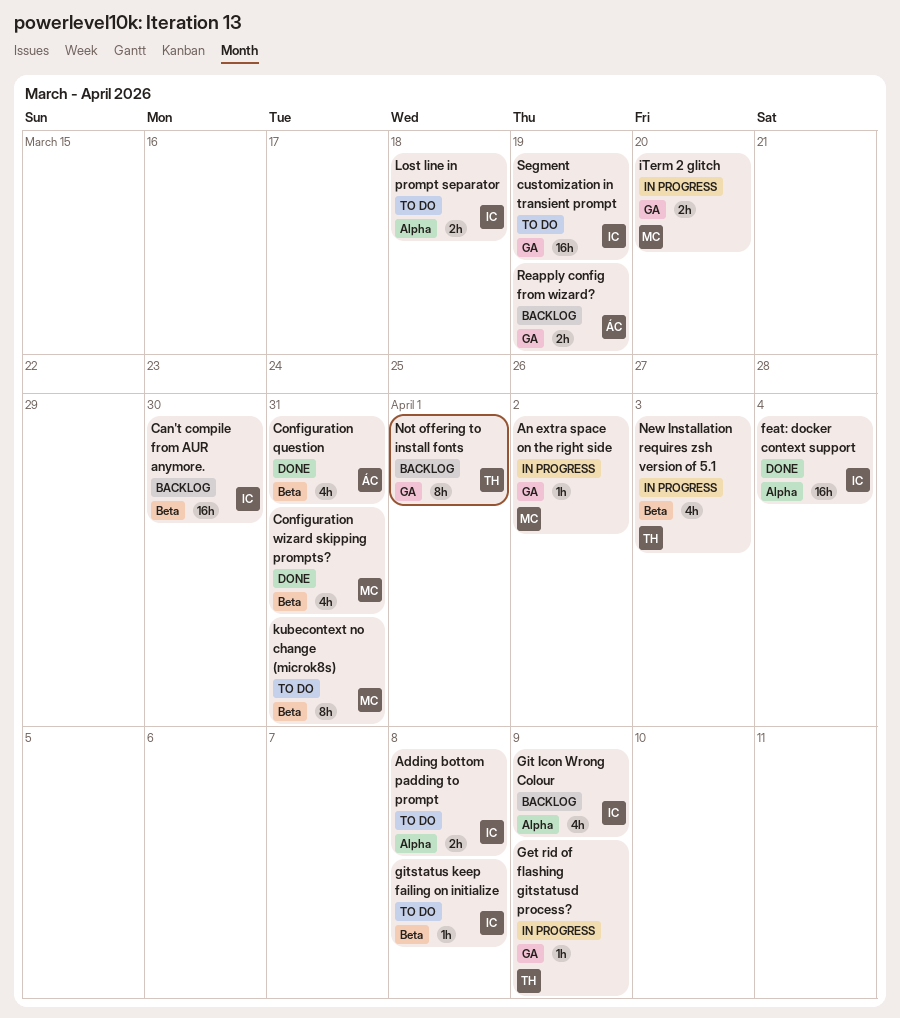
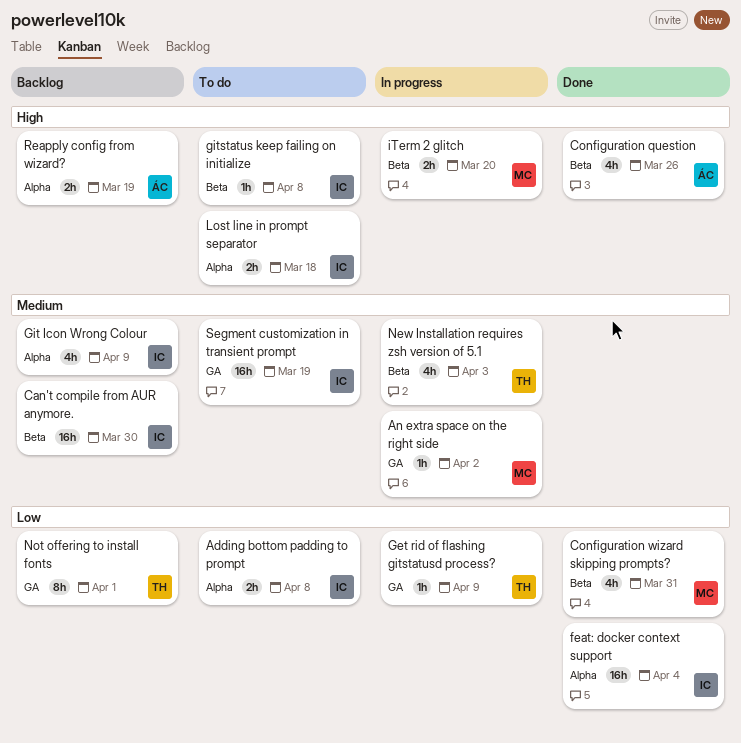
Configuration question, due: Mar 31 -> Mar 26
iTerm 2 glitch, label: GA -> Beta
kubecontext no change (microk8s): present -> none
Reapply config from wizard?, label: GA -> Alpha

